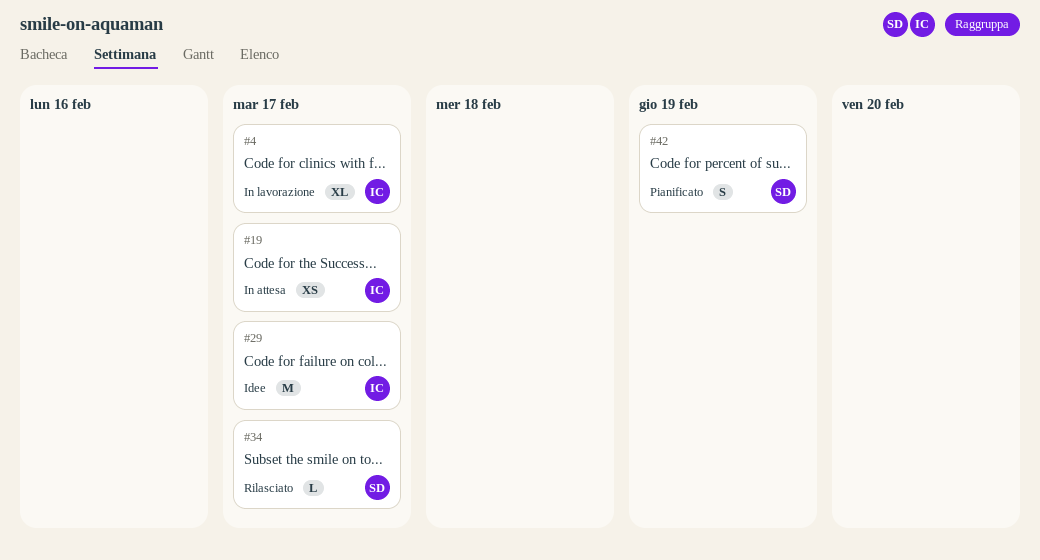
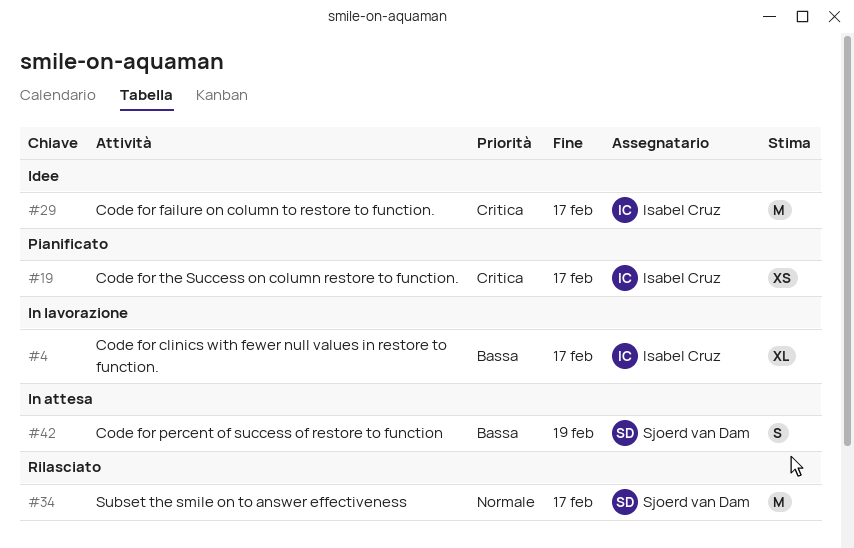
#19, status: In attesa -> Pianificato
#34, estimate: L -> M
#42, status: Pianificato -> In attesa

